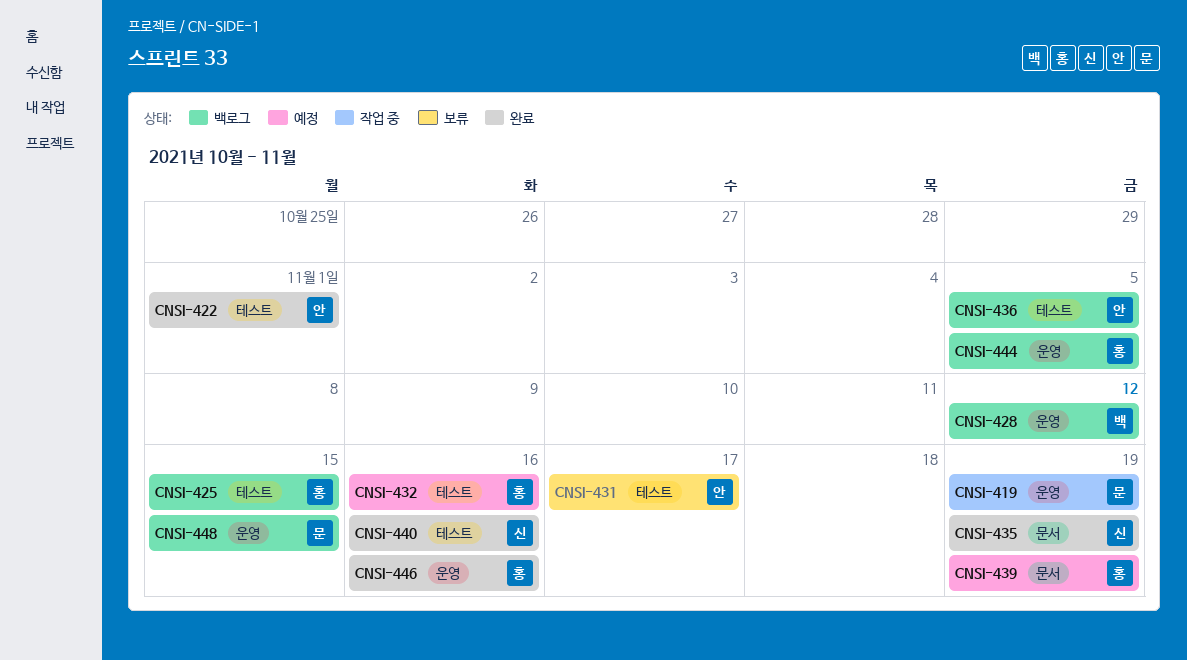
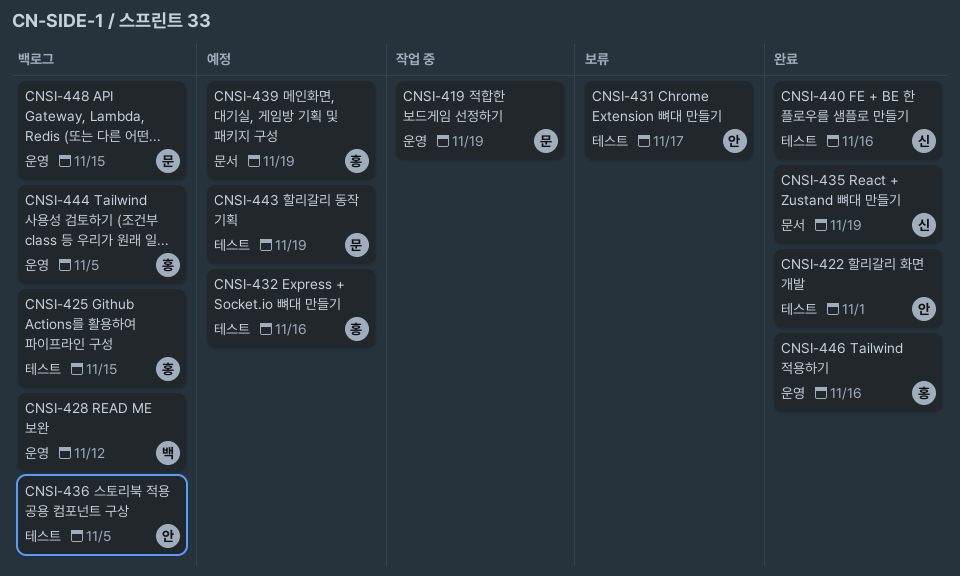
CNSI-443: none -> present

